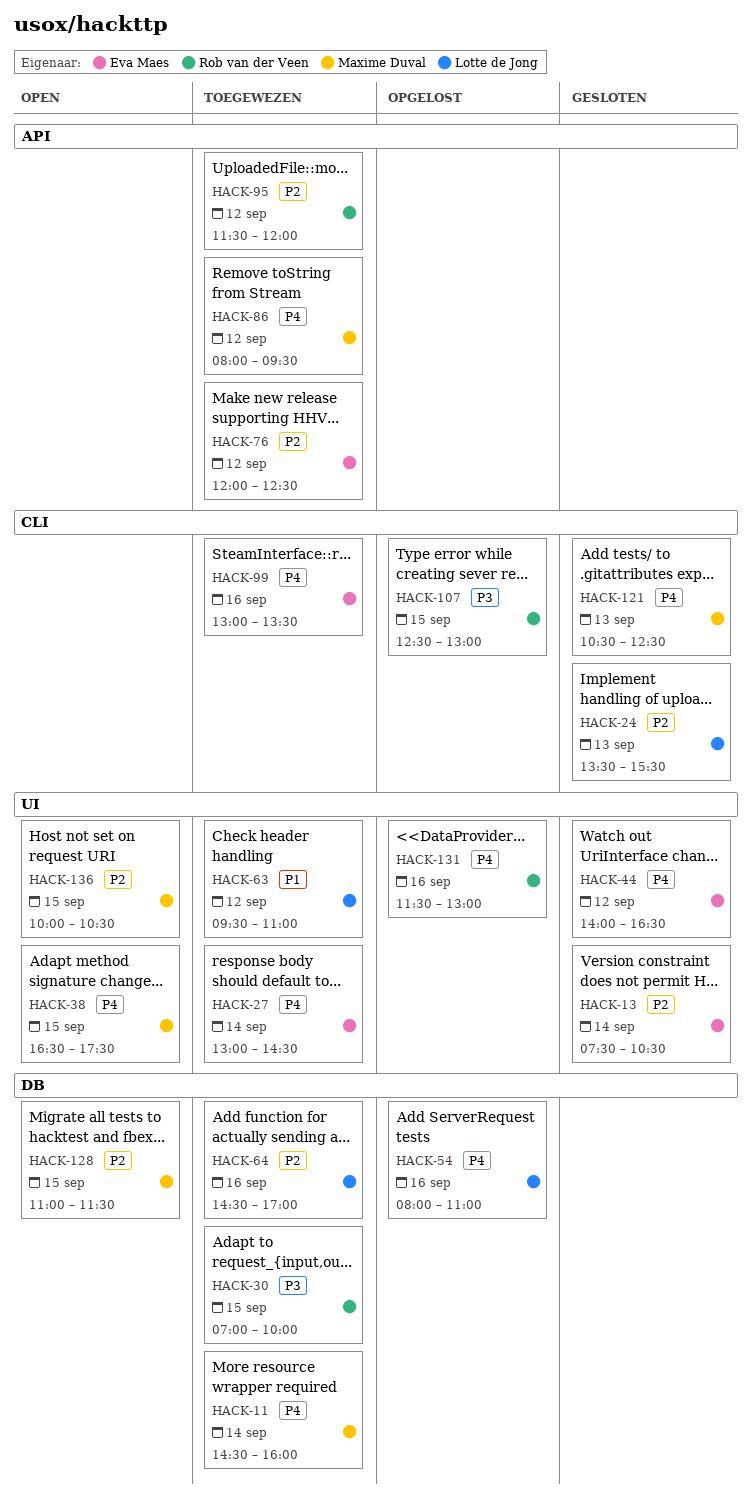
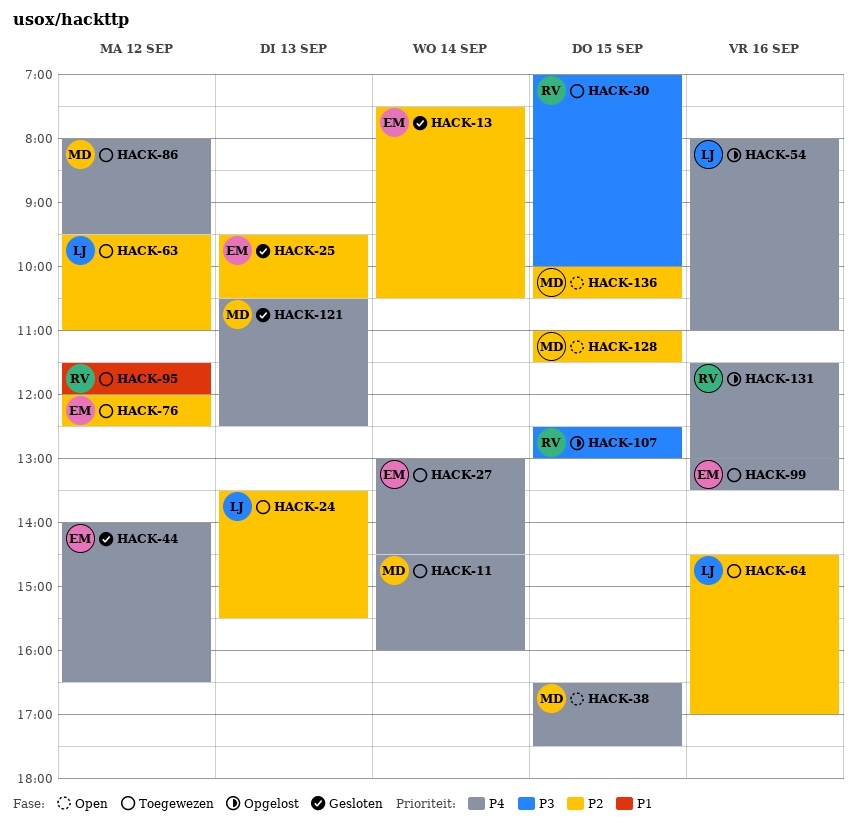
HACK-24, status: Gesloten -> Toegewezen
HACK-25: none -> present
HACK-63, priority: P1 -> P2
HACK-95, priority: P2 -> P1

